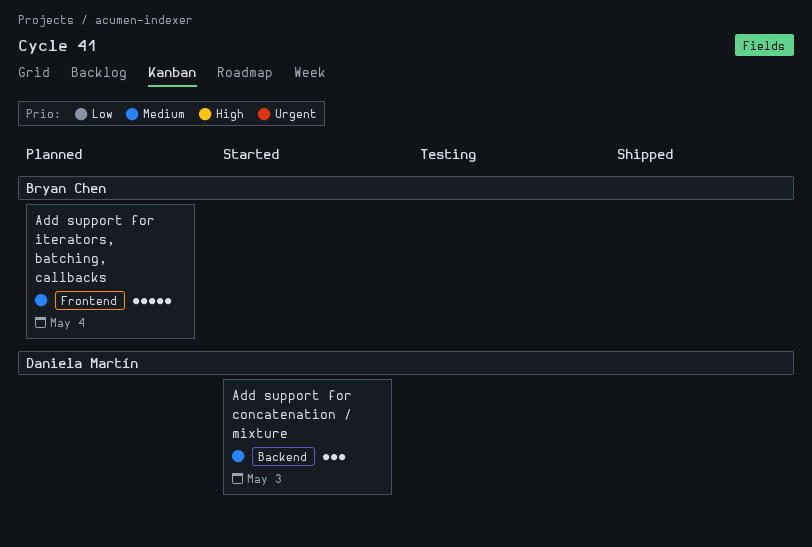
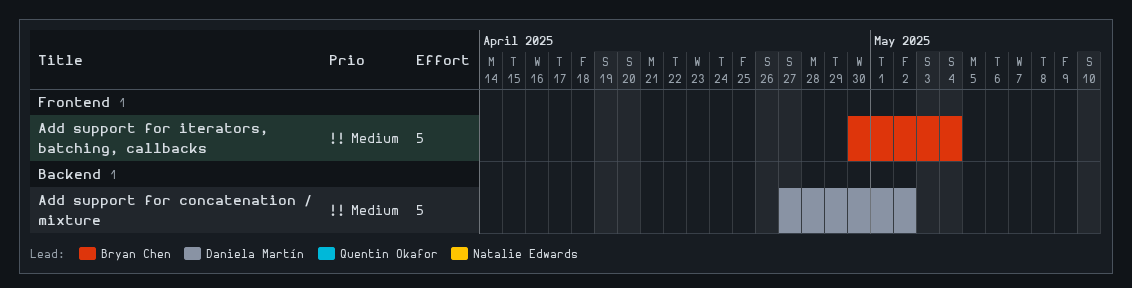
Add support for concatenation / mixture, estimate: 3 -> 5
Add support for concatenation / mixture, due: May 3 -> May 2

